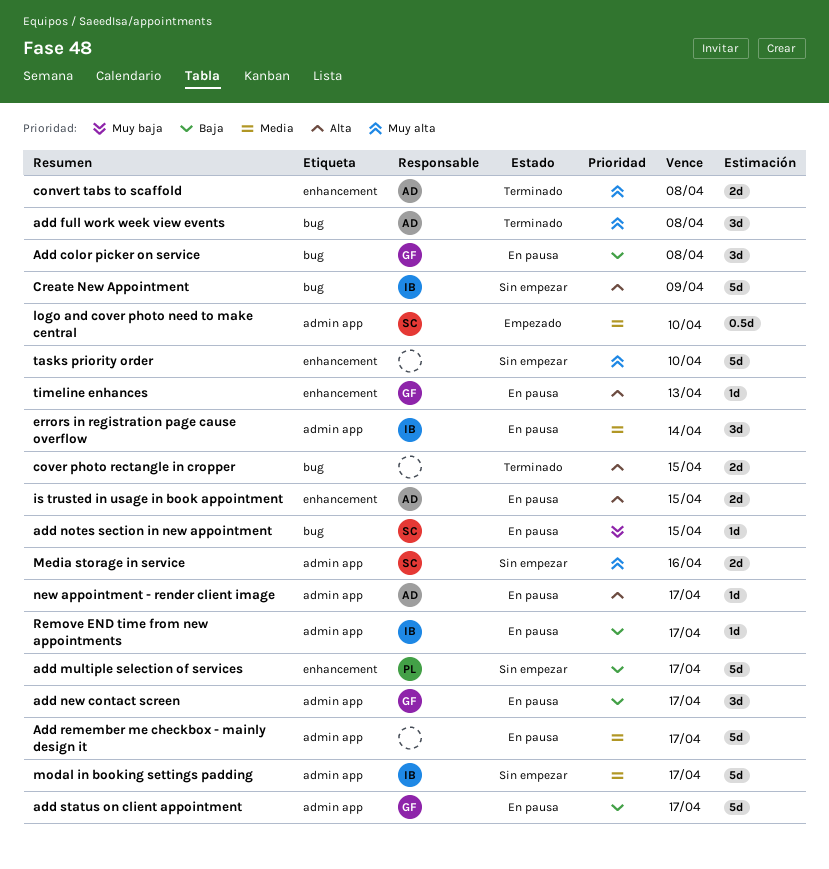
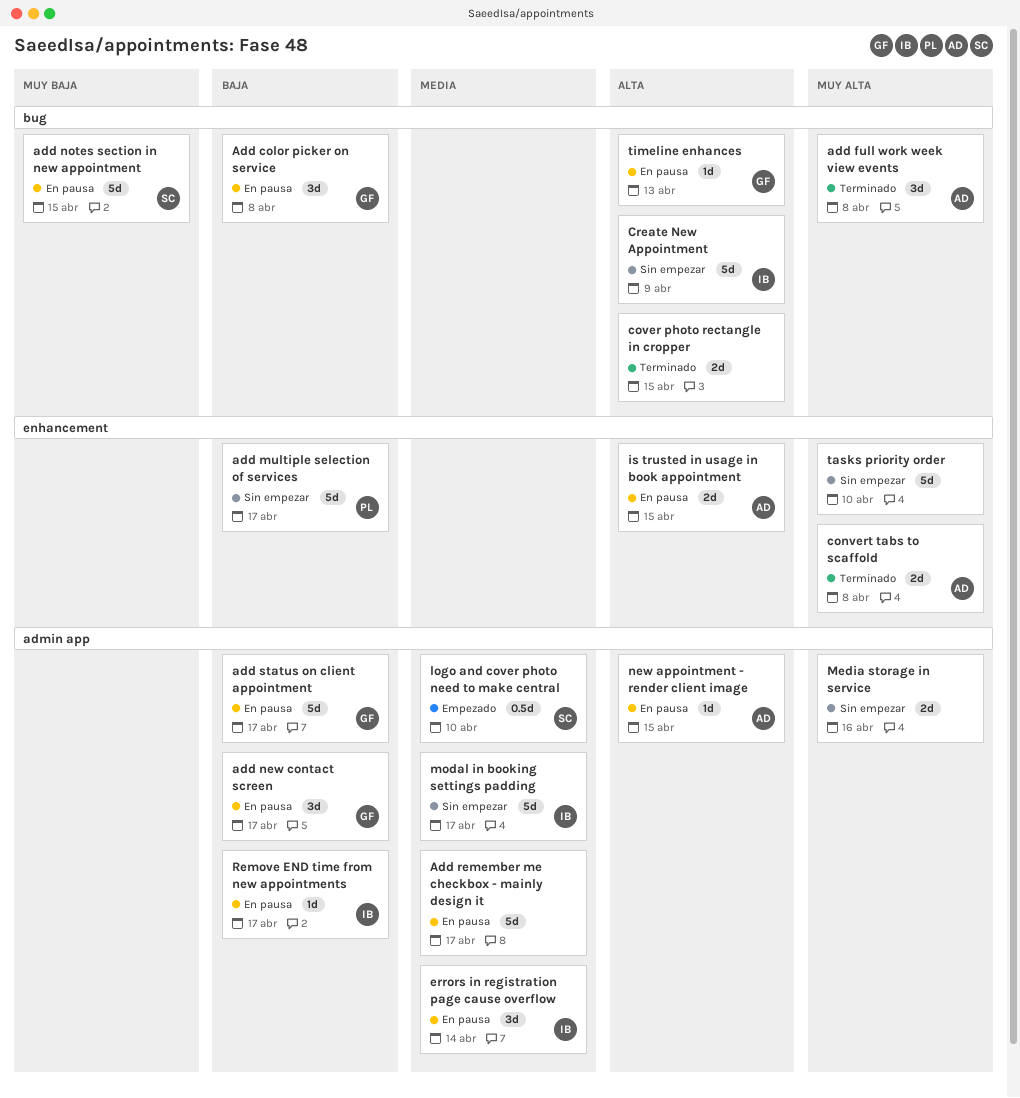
add notes section in new appointment, estimate: 1d -> 5d
Media storage in service, owner: SC -> none
new appointment - render client image, due: Apr 17 -> Apr 15
timeline enhances, label: enhancement -> bug

